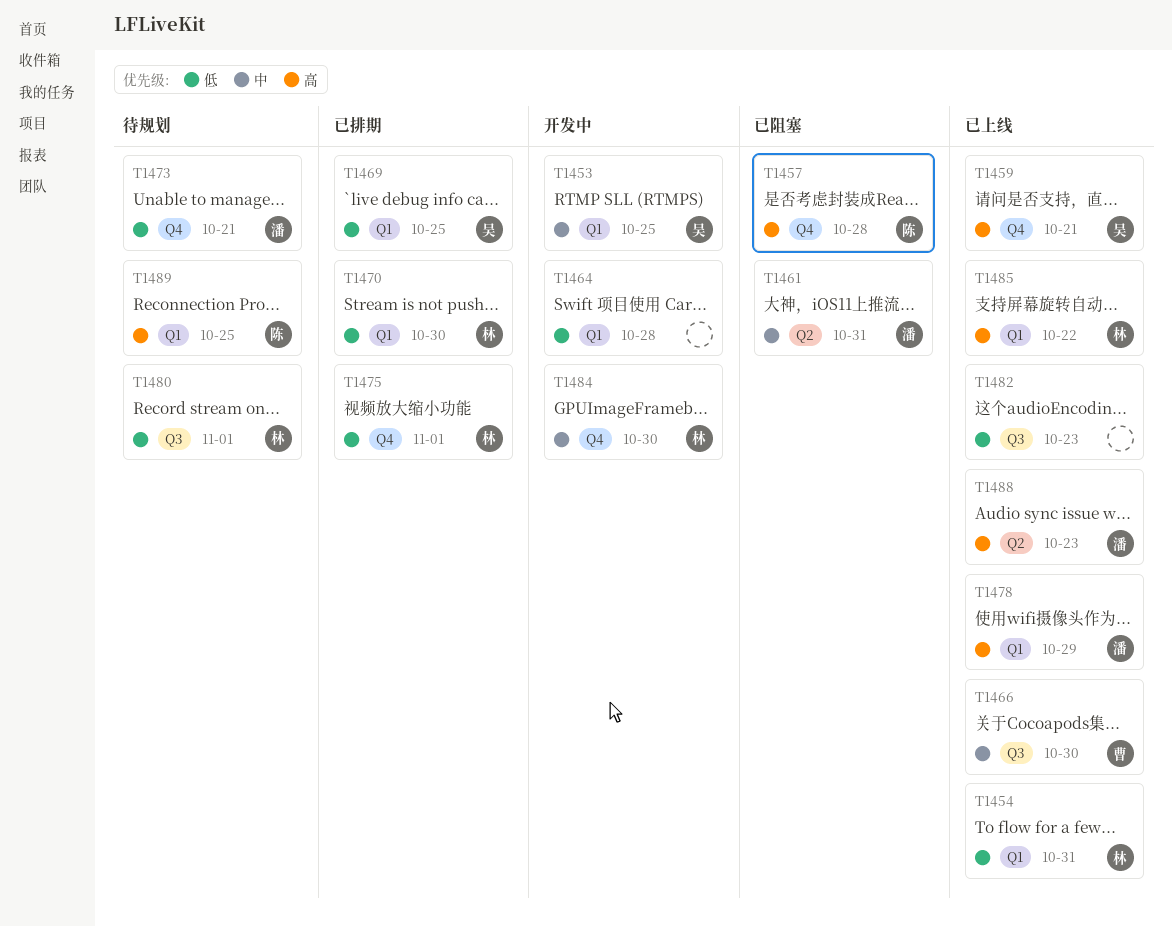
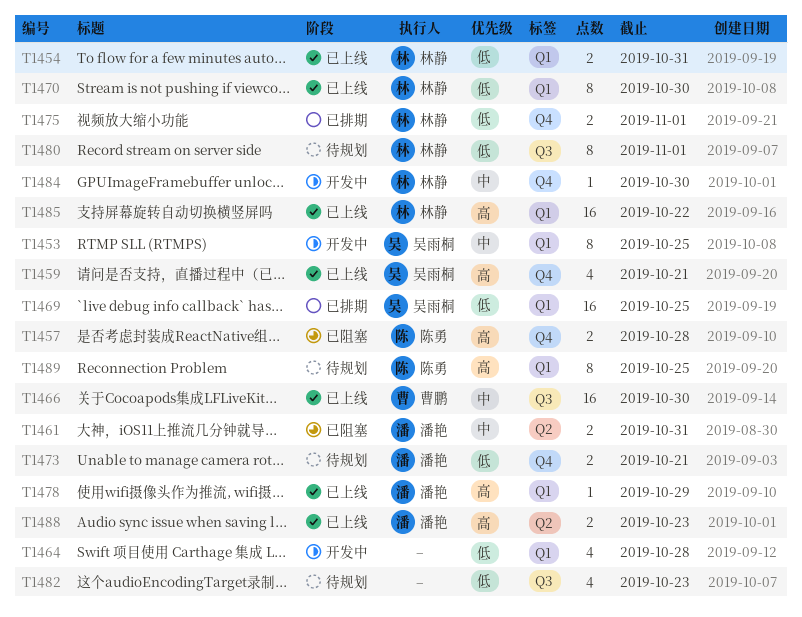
T1470, status: 已排期 -> 已上线
T1482, status: 已上线 -> 待规划

